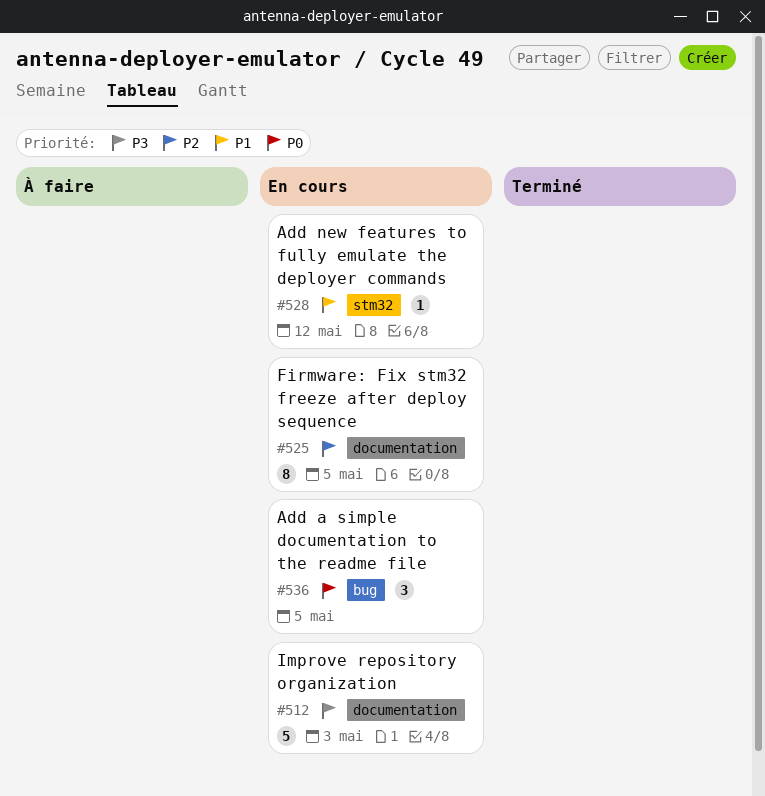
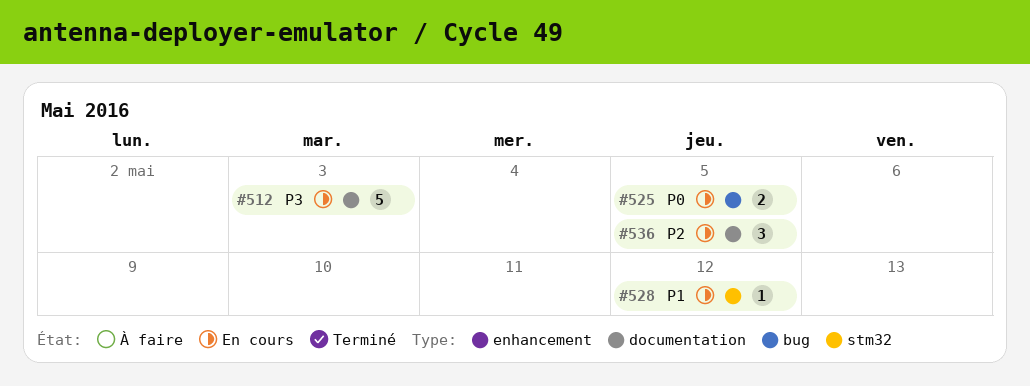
#525, priority: P2 -> P0
#525, label: documentation -> bug
#525, estimate: 8 -> 2
#536, priority: P0 -> P2
#536, label: bug -> documentation

